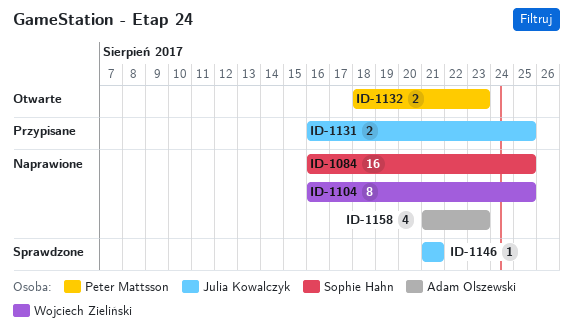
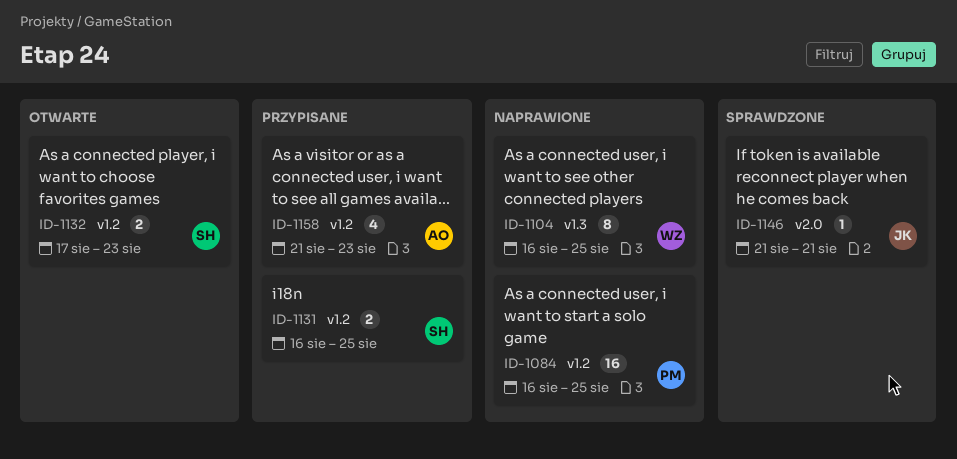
ID-1084, owner: Sophie Hahn -> Peter Mattsson
ID-1131, owner: Julia Kowalczyk -> Sophie Hahn
ID-1132, owner: Peter Mattsson -> Sophie Hahn
ID-1132, start: Aug 18 -> Aug 17
ID-1158, status: Naprawione -> Przypisane

